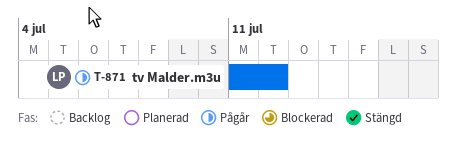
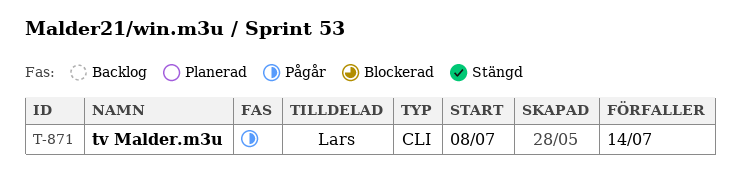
T-871, start: Jul 11 -> Jul 8
T-871, due: Jul 12 -> Jul 14

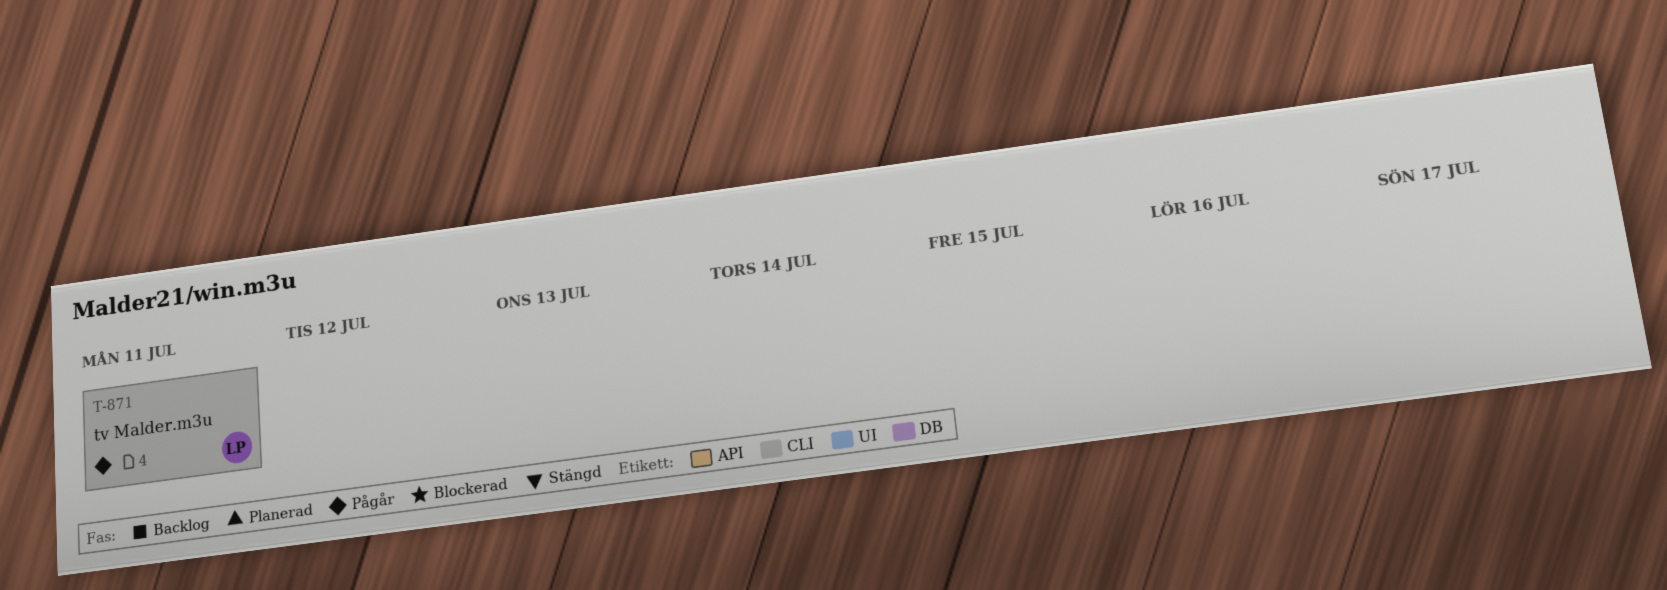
T-871, due: Jul 14 -> Jul 11

